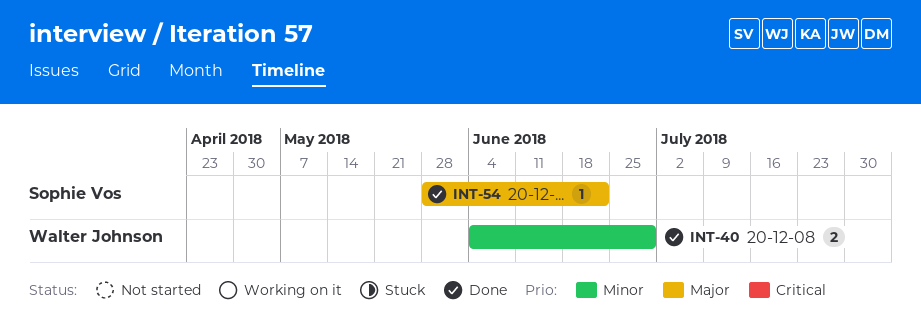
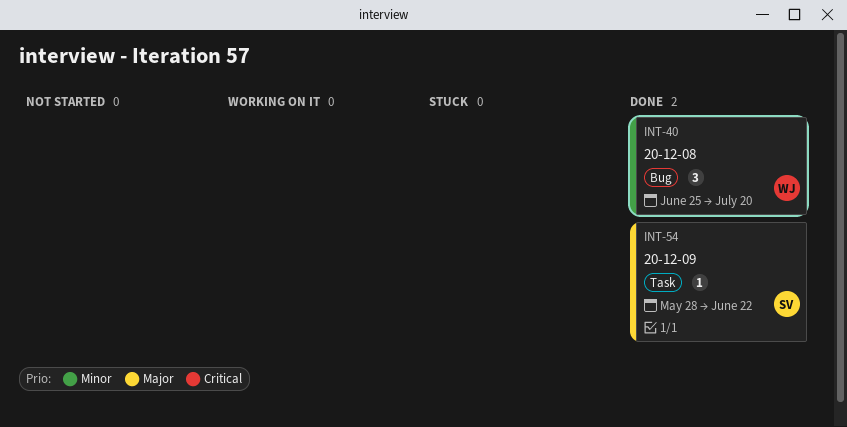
INT-40, estimate: 2 -> 3
INT-40, start: Jun 4 -> Jun 25
INT-40, due: Jun 29 -> Jul 20

